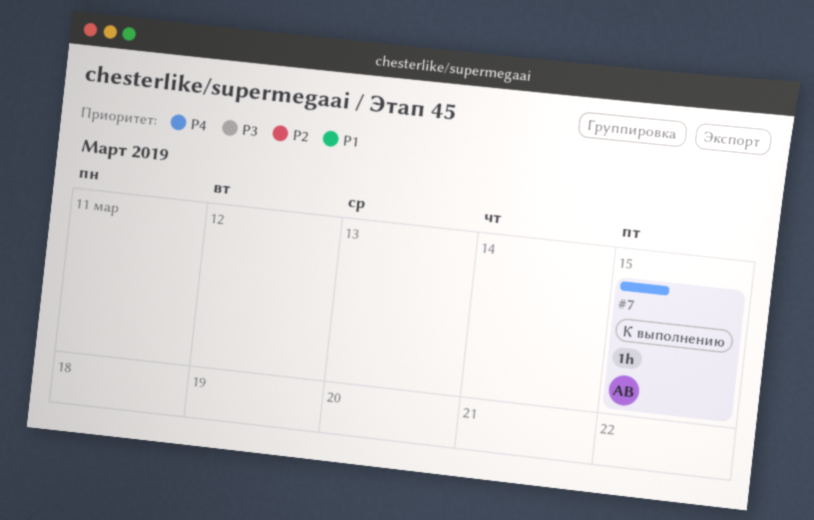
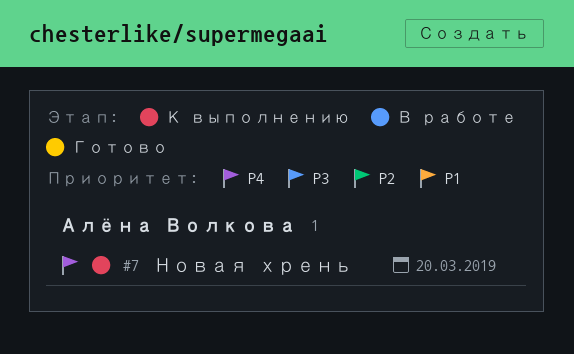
#7, due: Mar 15 -> Mar 20

